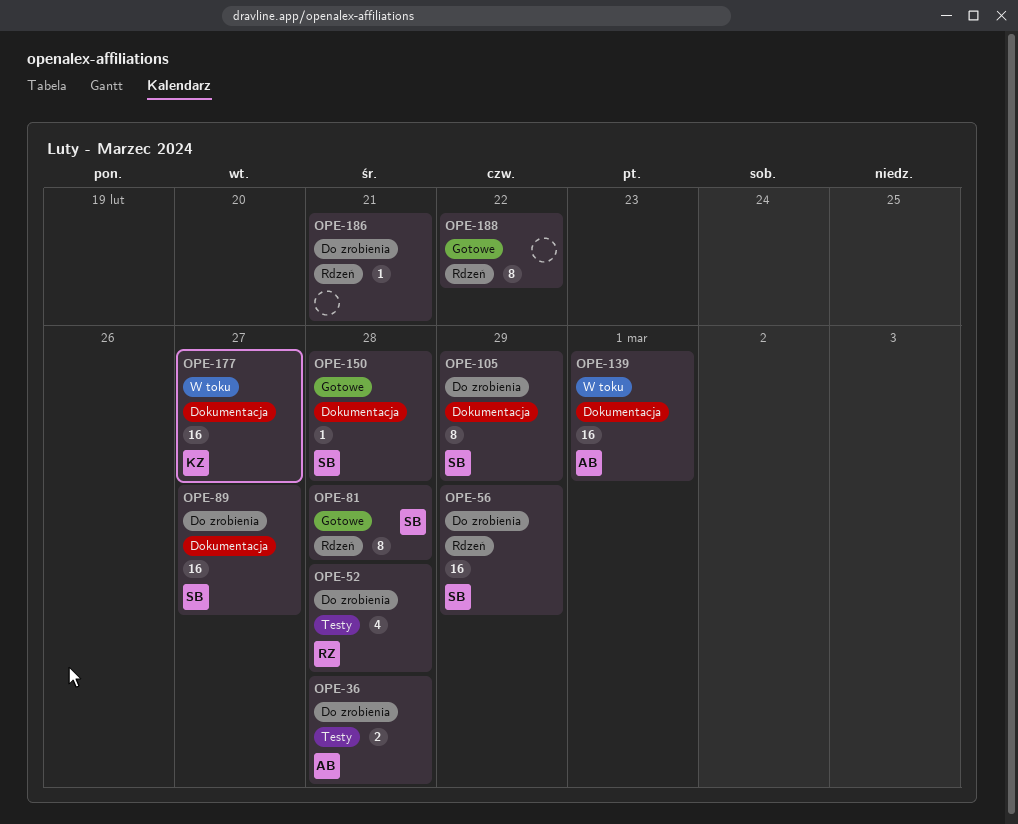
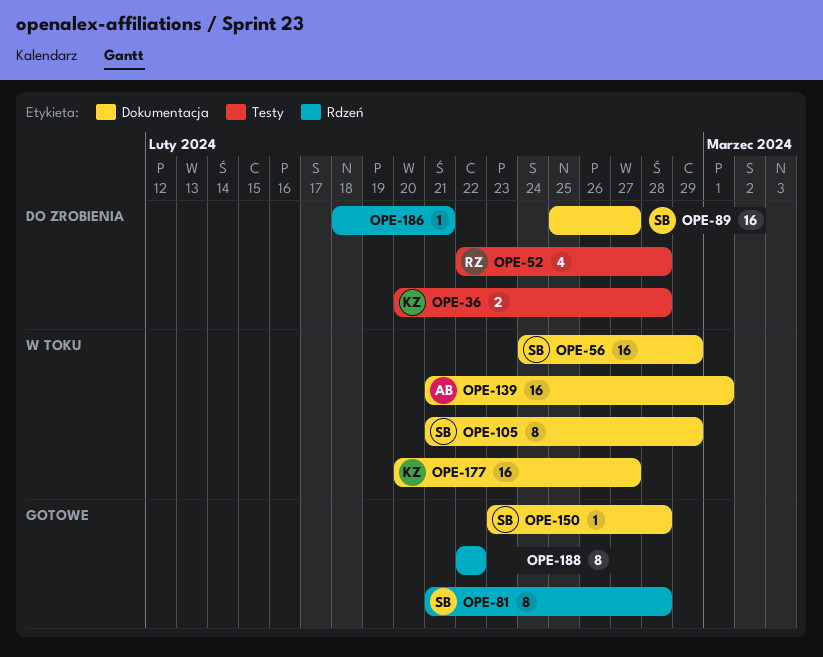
OPE-36, owner: AB -> KZ
OPE-56, status: Do zrobienia -> W toku
OPE-56, label: Rdzeń -> Dokumentacja
OPE-105, status: Do zrobienia -> W toku

